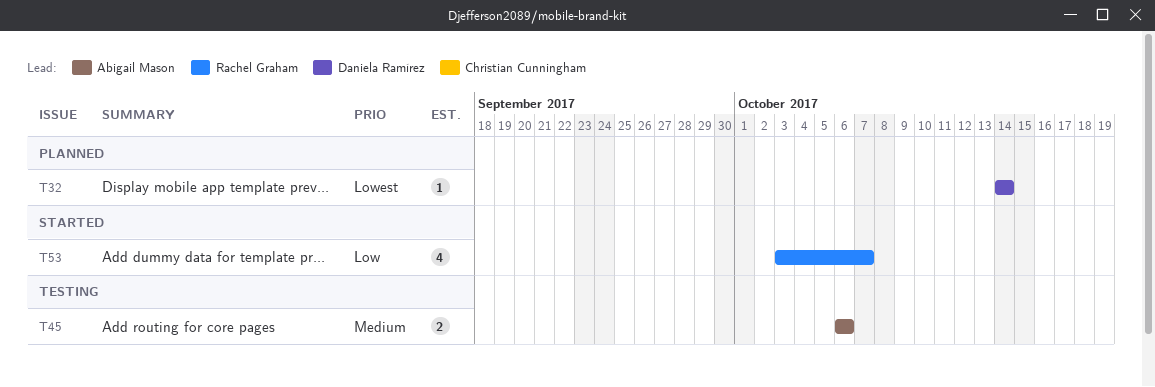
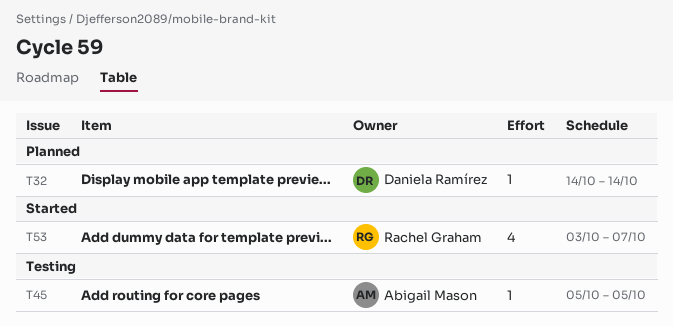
T45, estimate: 2 -> 1
T45, start: Oct 6 -> Oct 5
T45, due: Oct 6 -> Oct 5

